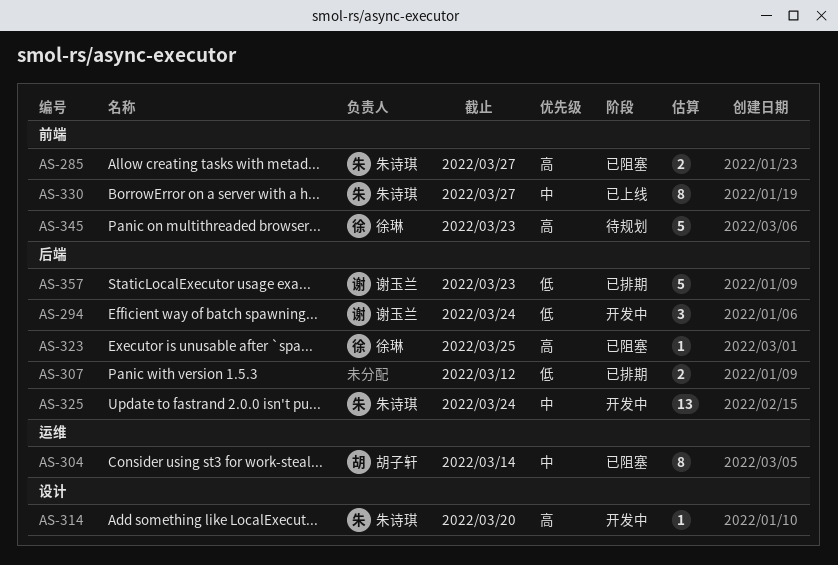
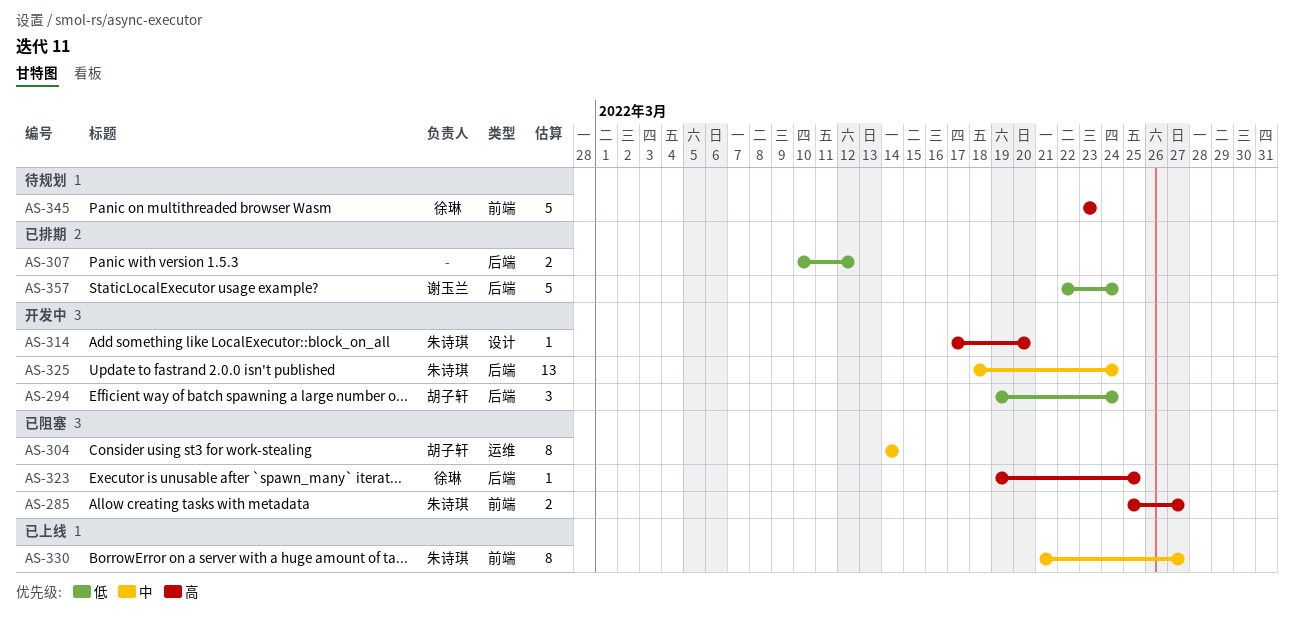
AS-294, owner: 谢玉兰 -> 胡子轩
AS-357, due: Mar 23 -> Mar 24

